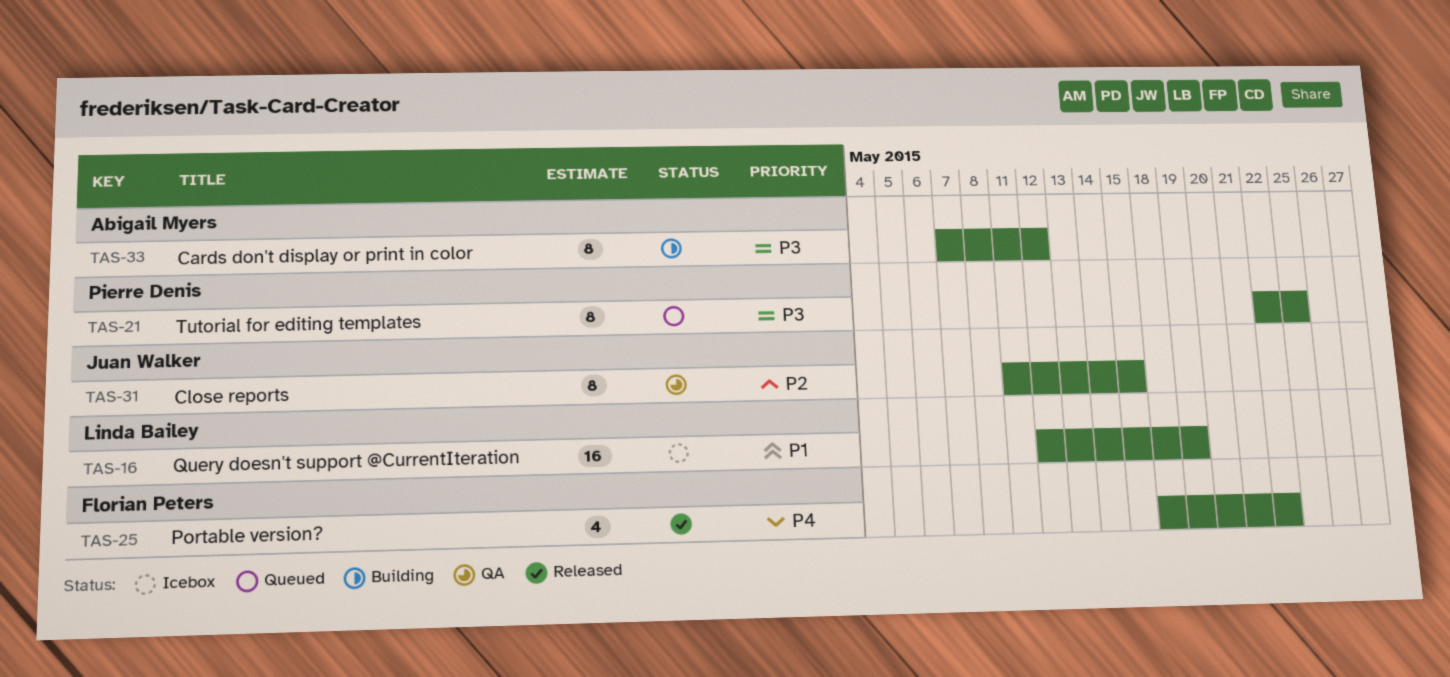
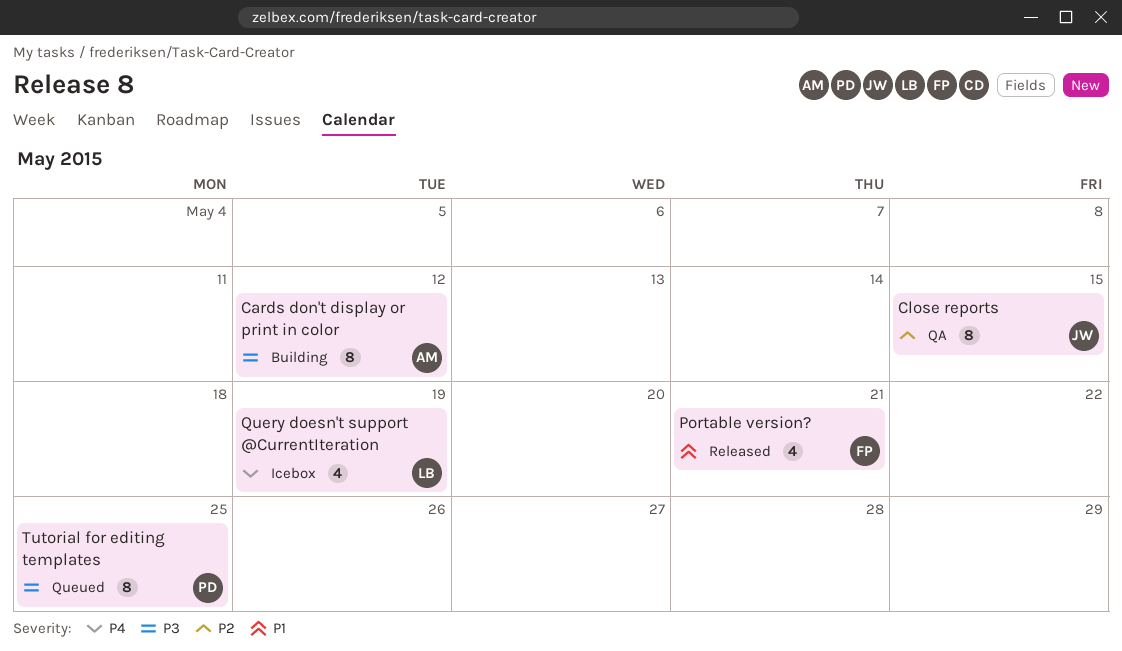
Portable version?, priority: P4 -> P1
Portable version?, due: May 22 -> May 21
Query doesn't support @CurrentIteration, priority: P1 -> P4
Query doesn't support @CurrentIteration, estimate: 16 -> 4

